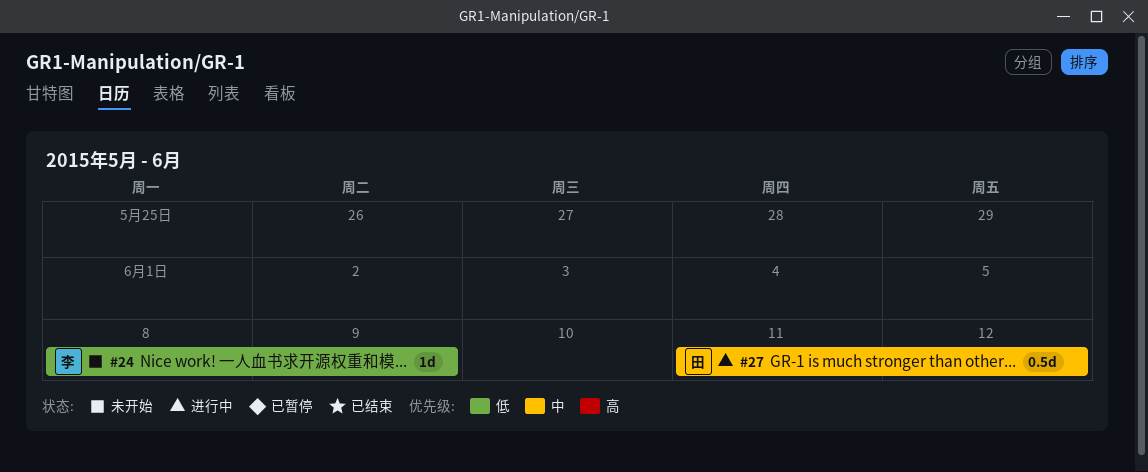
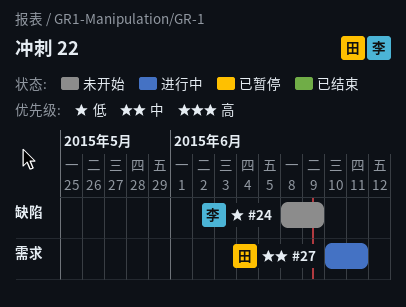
#27, start: Jun 11 -> Jun 10
#27, due: Jun 12 -> Jun 11

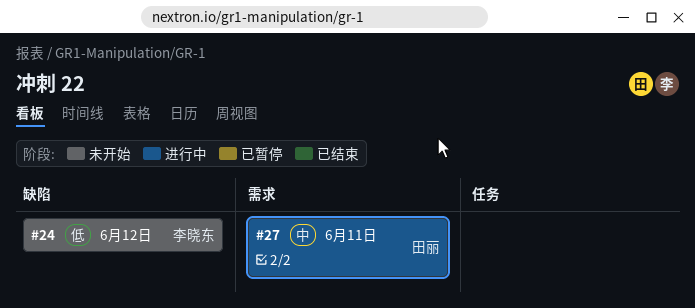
#24, due: Jun 9 -> Jun 12

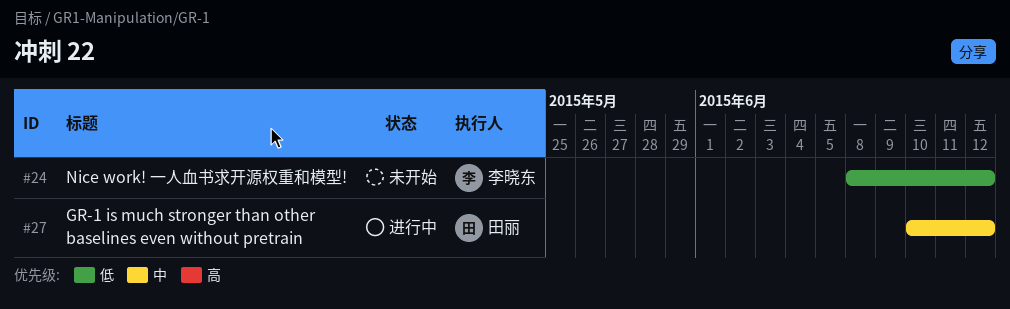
#27, due: Jun 11 -> Jun 12

